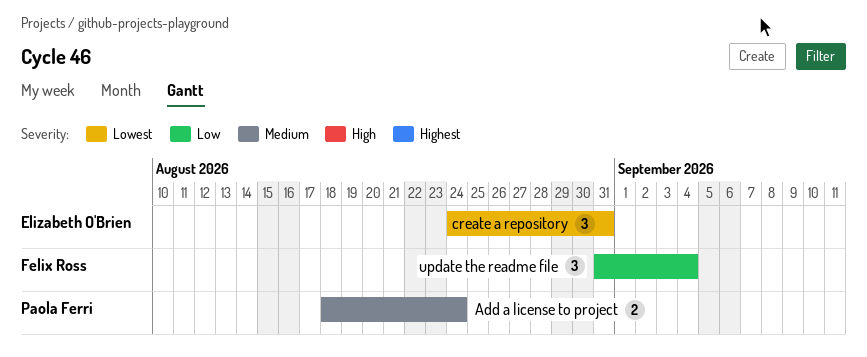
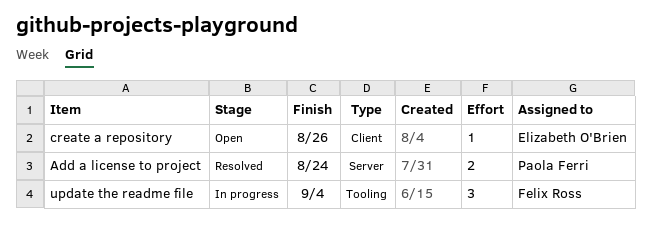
create a repository, estimate: 3 -> 1
create a repository, due: Aug 31 -> Aug 26

